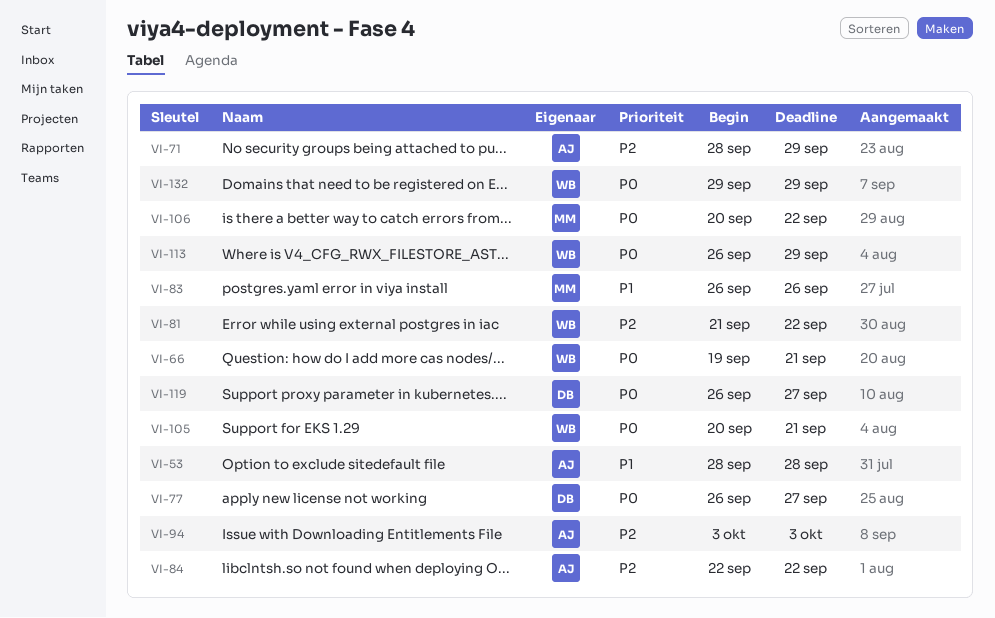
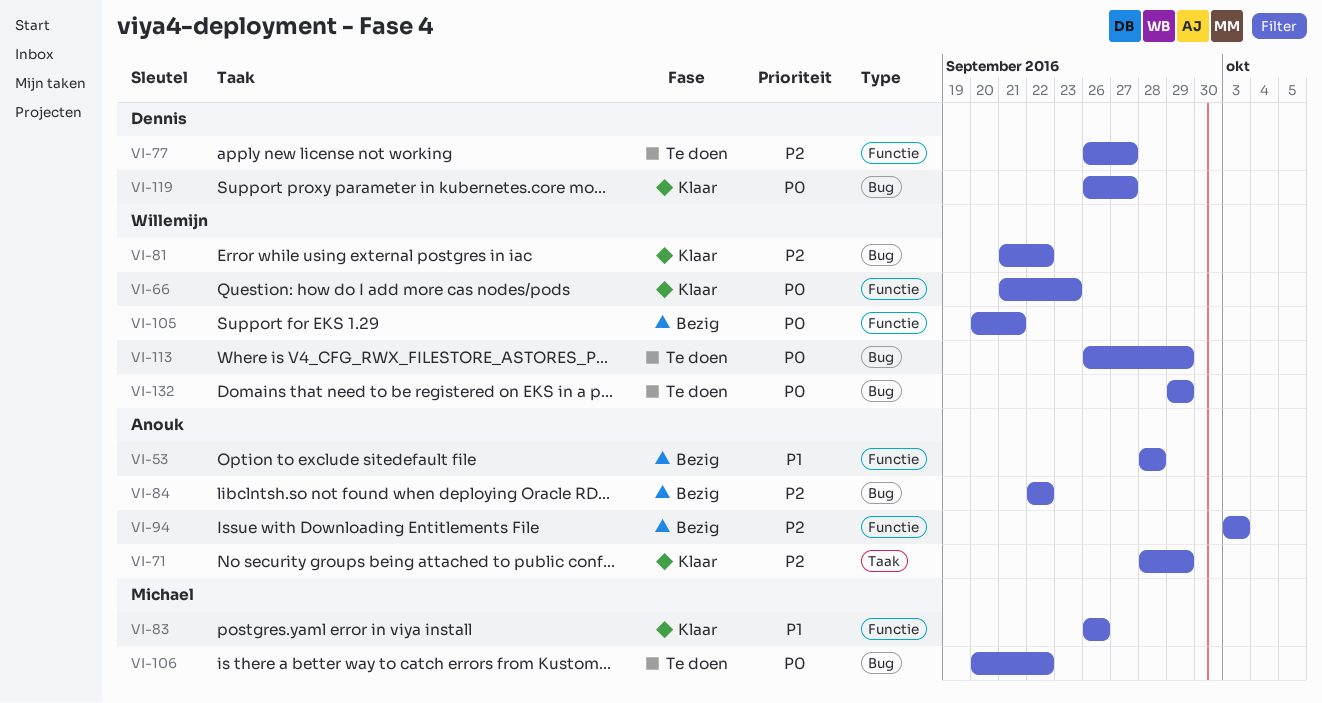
VI-66, start: Sep 19 -> Sep 21
VI-66, due: Sep 21 -> Sep 23
VI-77, priority: P0 -> P2

